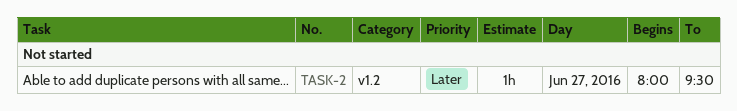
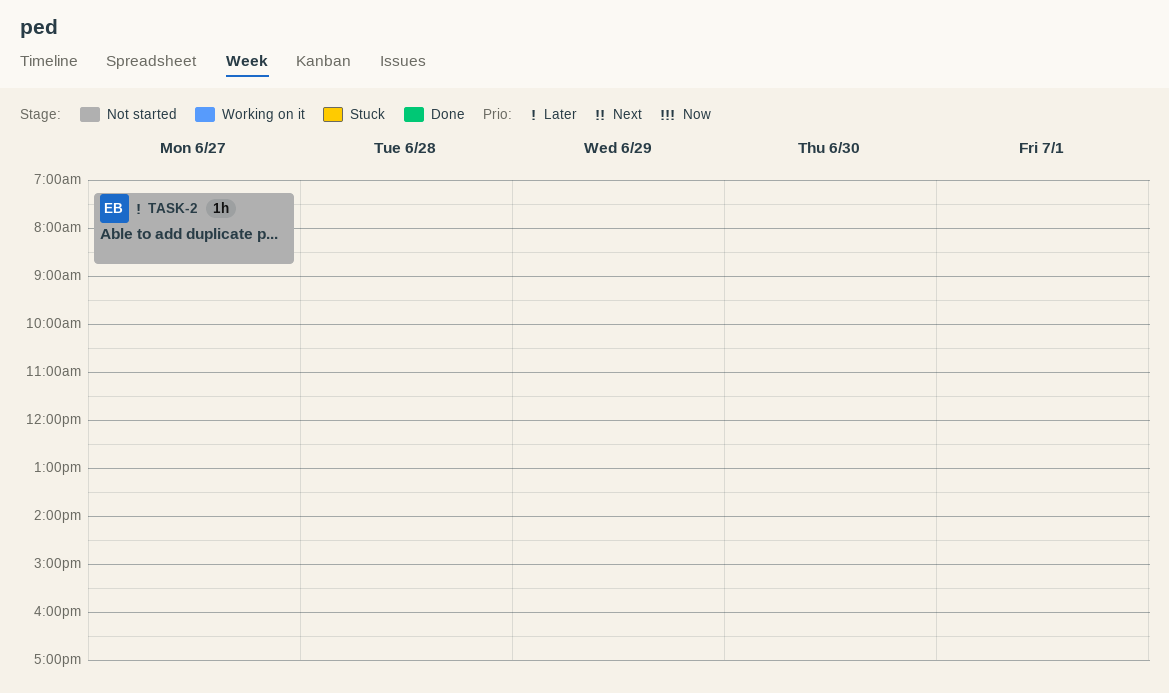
TASK-2, begins: 08:00 -> 07:15
TASK-2, ends: 09:30 -> 08:45

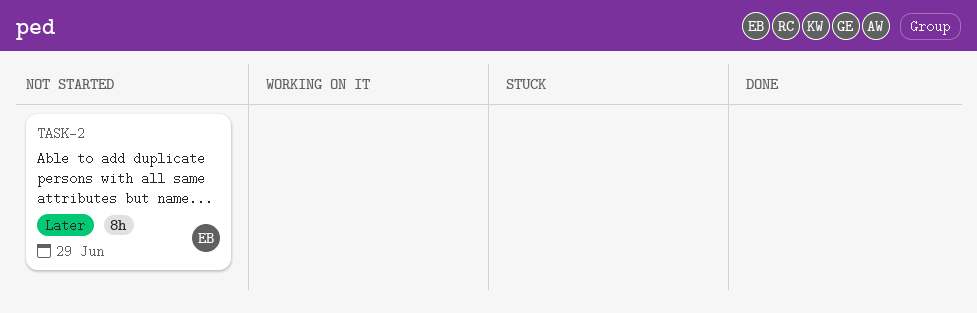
TASK-2, estimate: 1h -> 8h
TASK-2, day: Jun 27 -> Jun 29

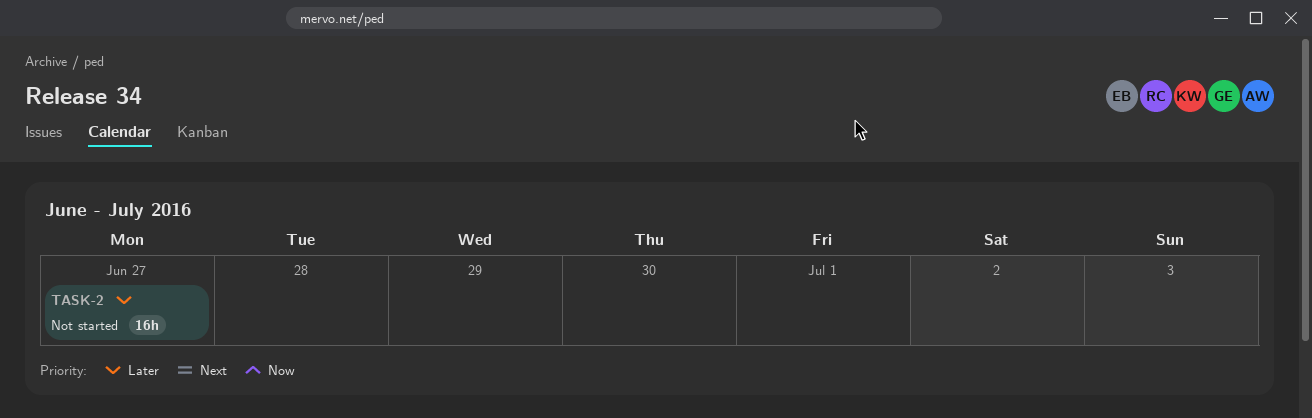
TASK-2, estimate: 8h -> 16h
TASK-2, day: Jun 29 -> Jun 27

